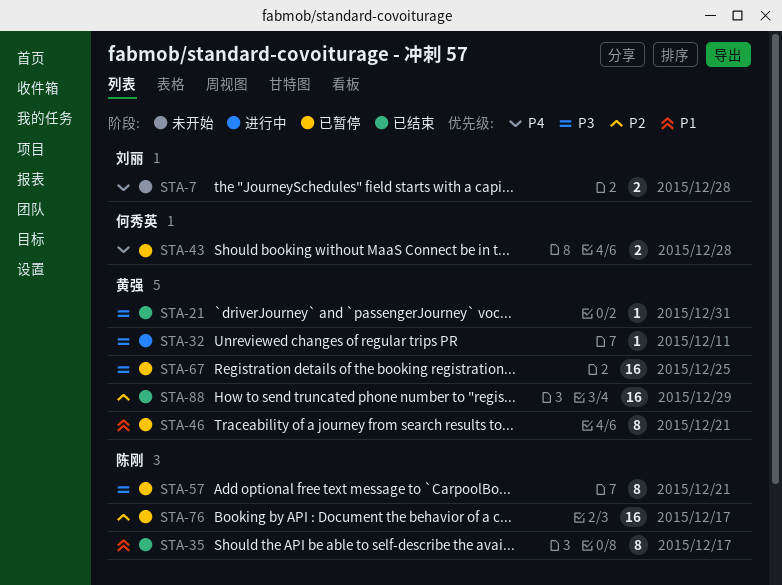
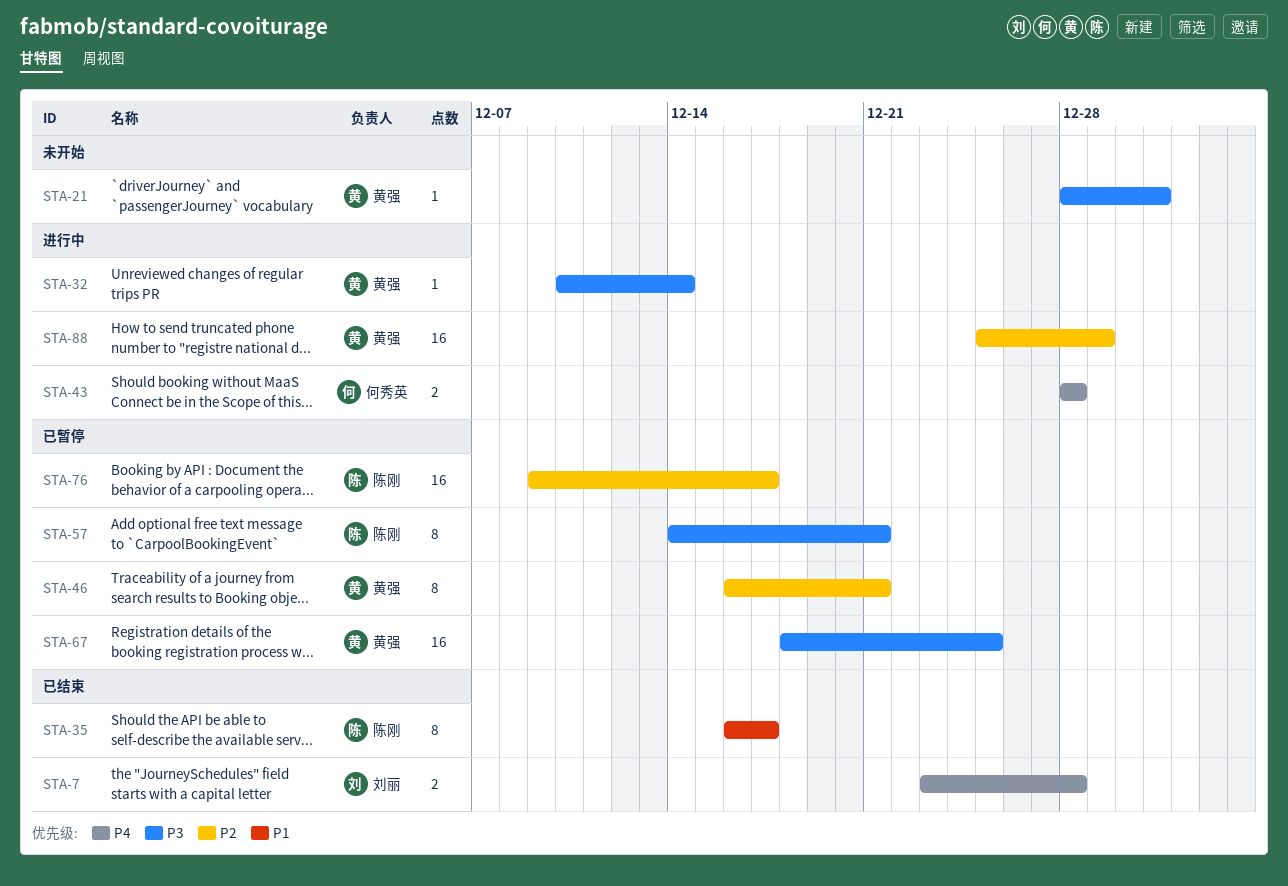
STA-7, status: 未开始 -> 已结束
STA-21, status: 已结束 -> 未开始
STA-32, due: Dec 11 -> Dec 14
STA-43, status: 已暂停 -> 进行中
STA-46, priority: P1 -> P2
STA-88, status: 已结束 -> 进行中

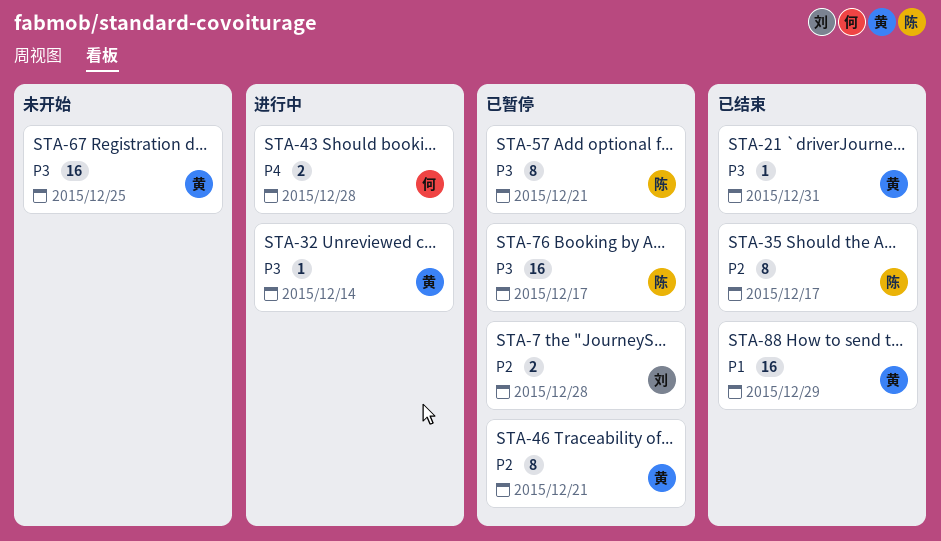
STA-7, status: 已结束 -> 已暂停
STA-7, priority: P4 -> P2
STA-21, status: 未开始 -> 已结束
STA-35, priority: P1 -> P2
STA-67, status: 已暂停 -> 未开始
STA-76, priority: P2 -> P3
STA-88, status: 进行中 -> 已结束
STA-88, priority: P2 -> P1

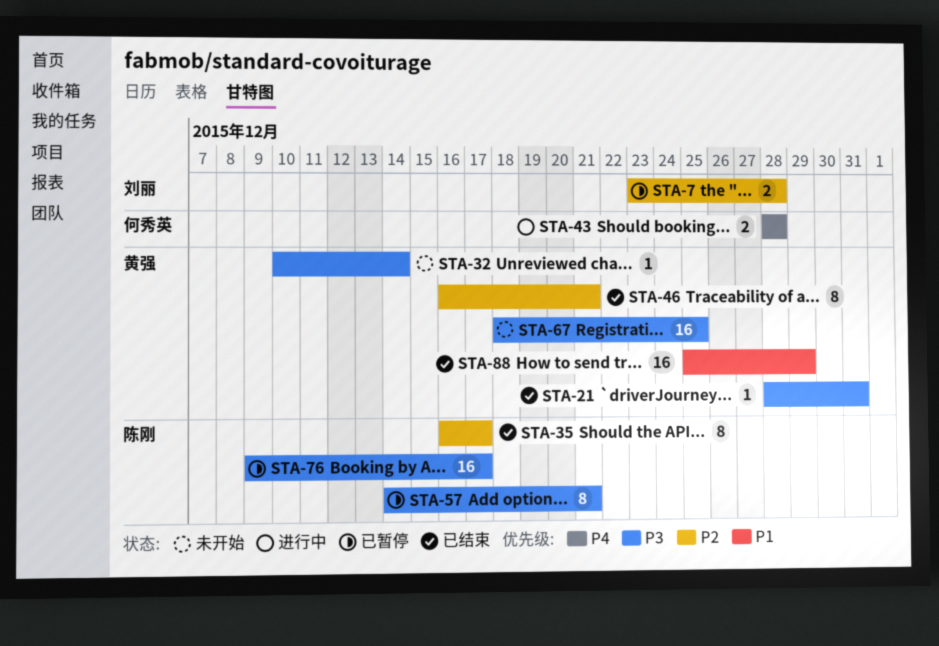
STA-32, status: 进行中 -> 未开始
STA-46, status: 已暂停 -> 已结束

